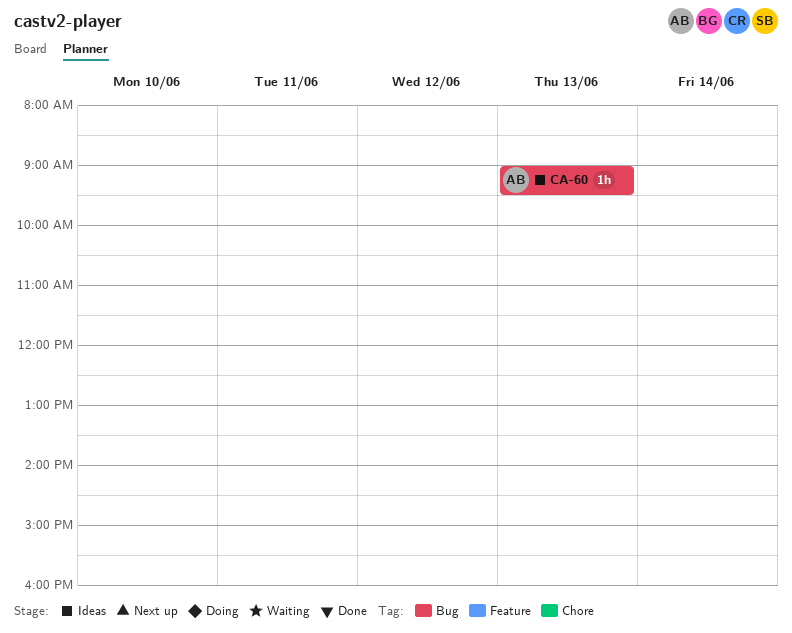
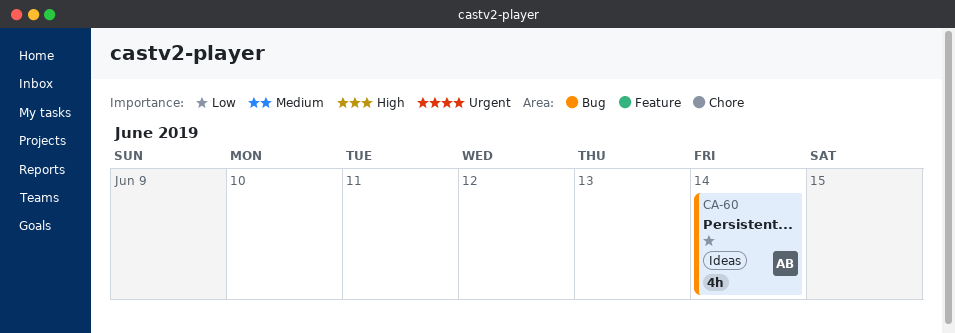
CA-60, estimate: 1h -> 4h
CA-60, day: Jun 13 -> Jun 14

